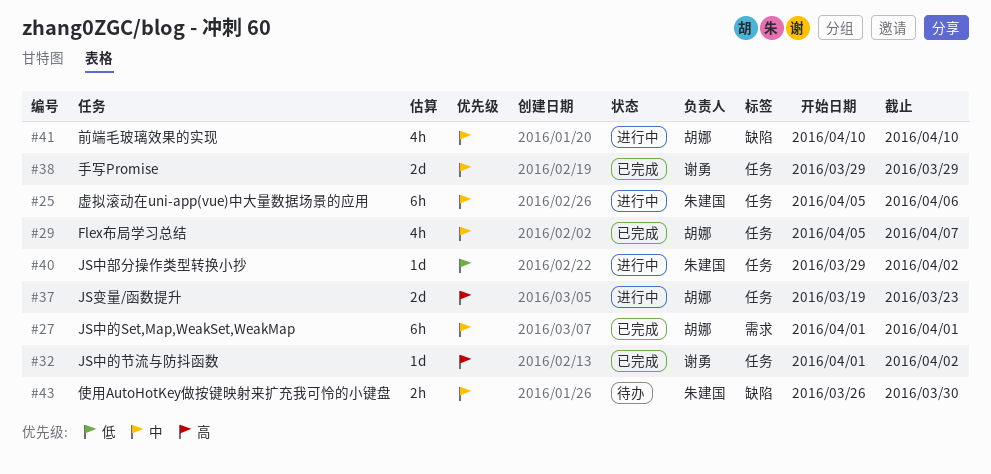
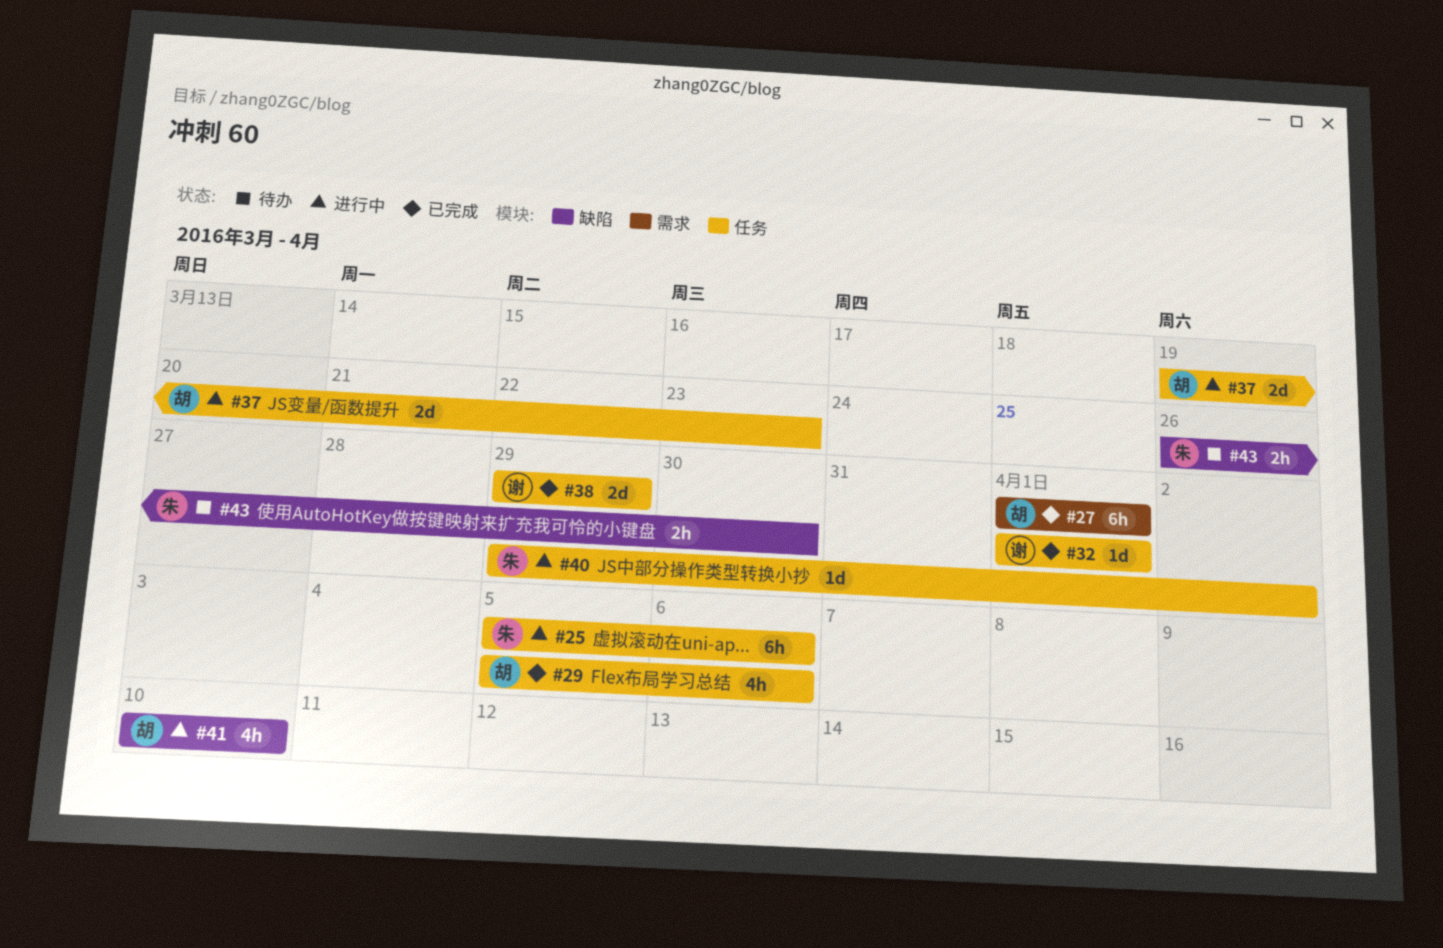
#29, due: Apr 7 -> Apr 6
#32, due: Apr 2 -> Apr 1

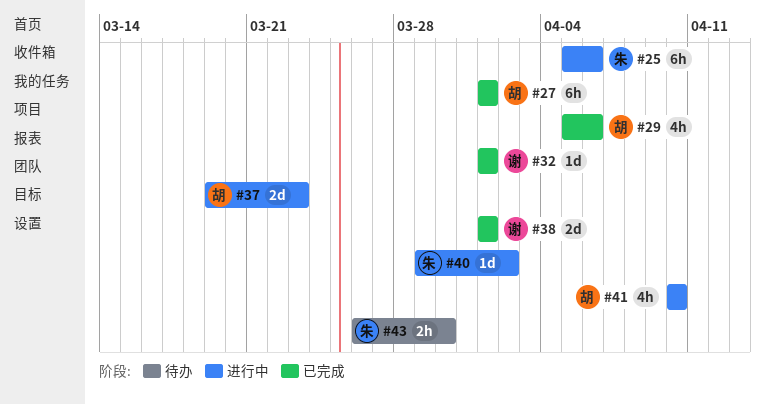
#38, start: Mar 29 -> Apr 1
#38, due: Mar 29 -> Apr 1

